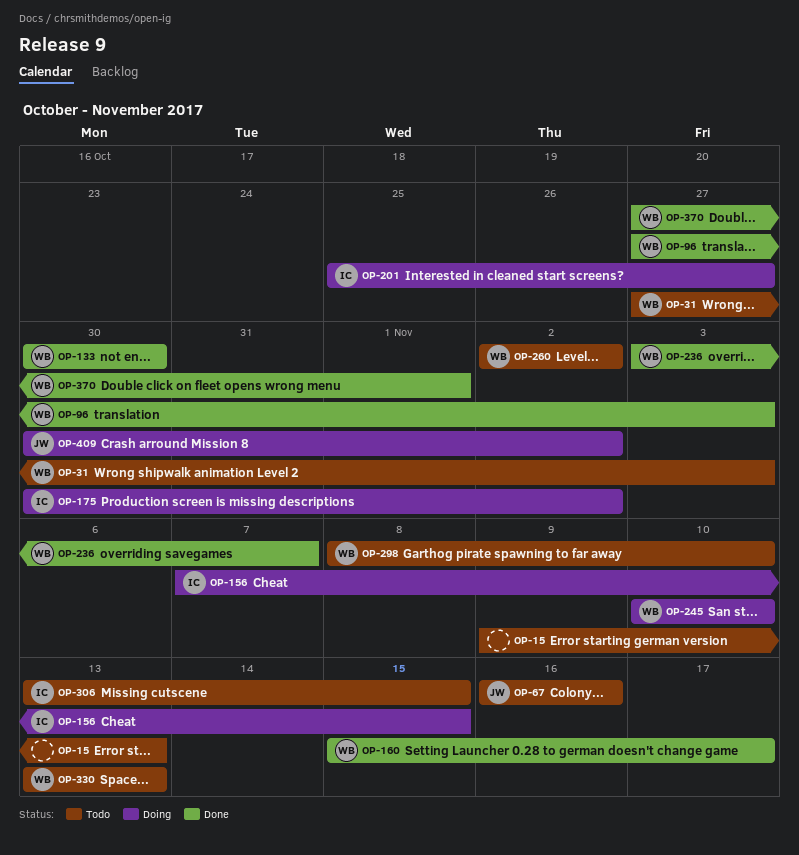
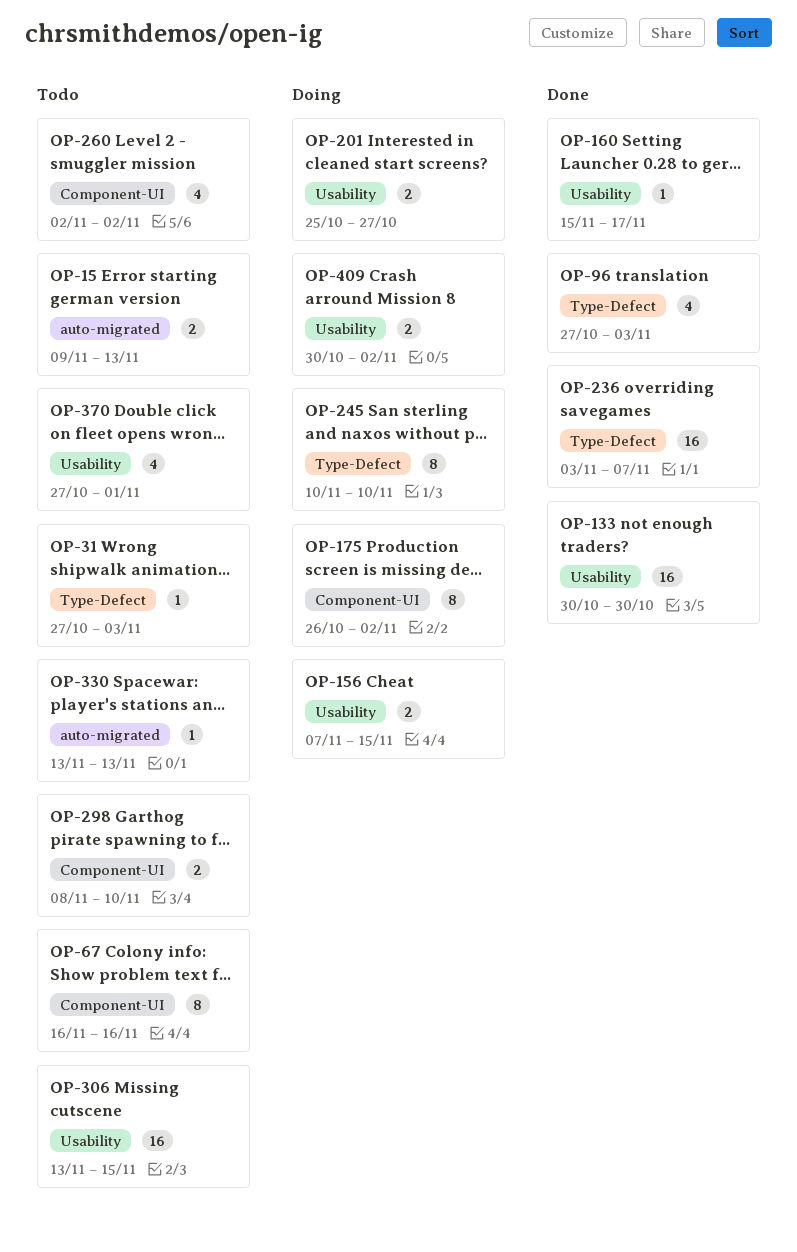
OP-175, start: Oct 30 -> Oct 26
OP-370, status: Done -> Todo

